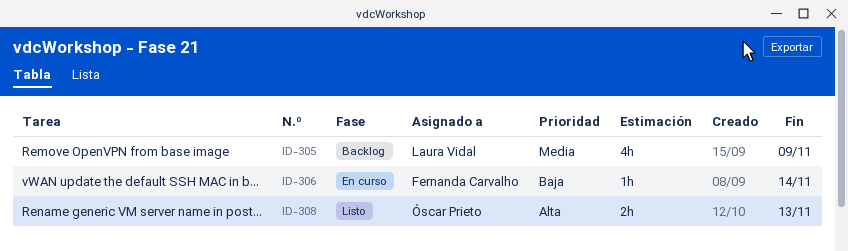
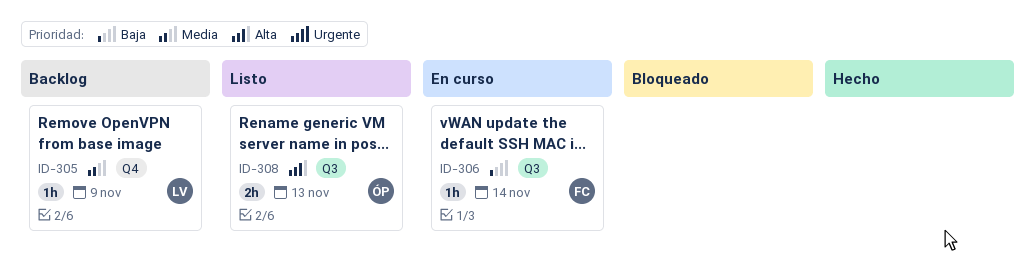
ID-305, estimate: 4h -> 1h

